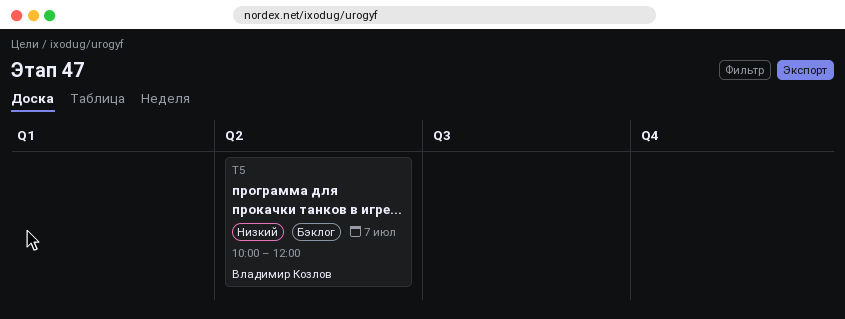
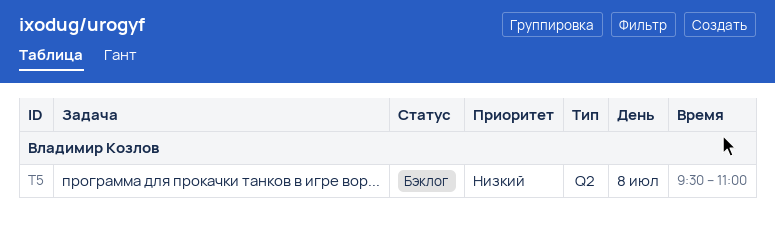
T5, day: Jul 7 -> Jul 8
T5, begins: 10:00 -> 09:30
T5, ends: 12:00 -> 11:00

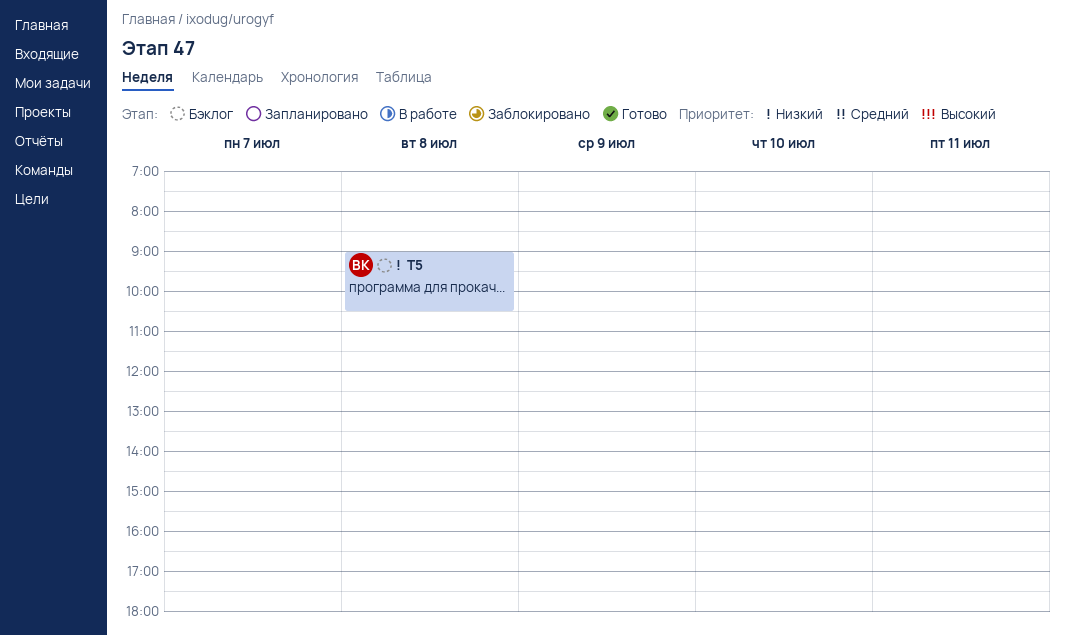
T5, begins: 09:30 -> 09:00
T5, ends: 11:00 -> 10:30

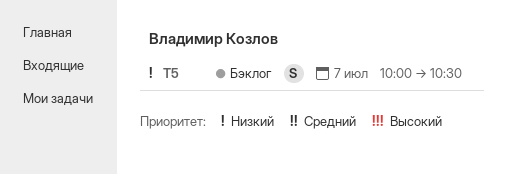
T5, day: Jul 8 -> Jul 7
T5, begins: 09:00 -> 10:00

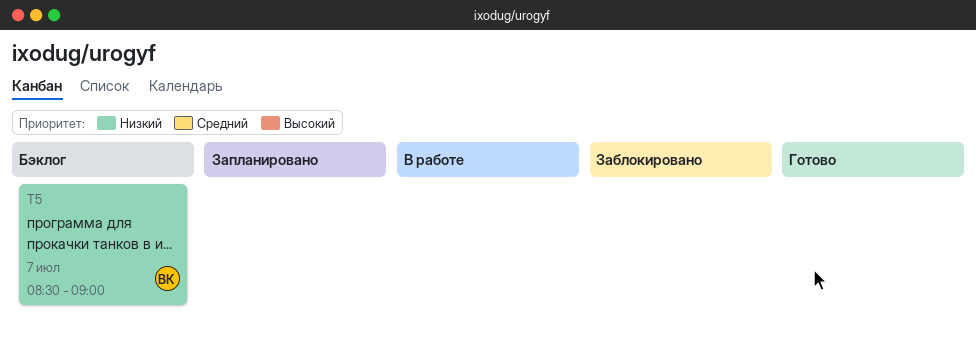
T5, begins: 10:00 -> 08:30
T5, ends: 10:30 -> 09:00

